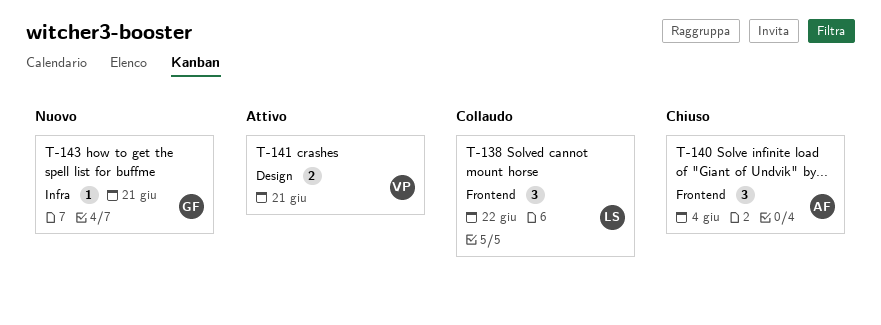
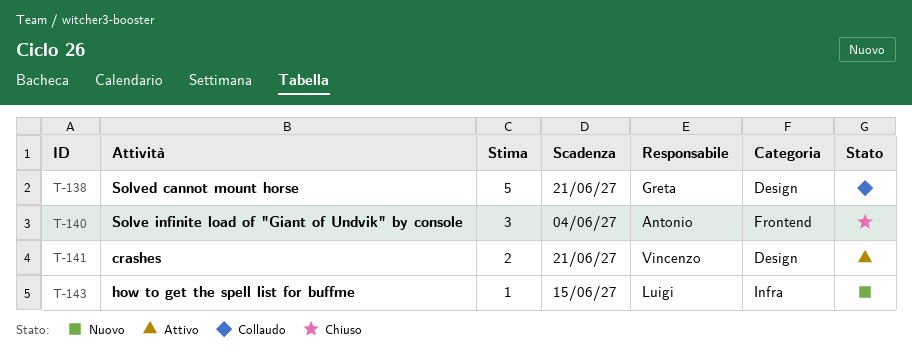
T-138, owner: Luigi -> Greta
T-138, label: Frontend -> Design
T-138, estimate: 3 -> 5
T-138, due: Jun 22 -> Jun 21
T-143, owner: Greta -> Luigi
T-143, due: Jun 21 -> Jun 15

